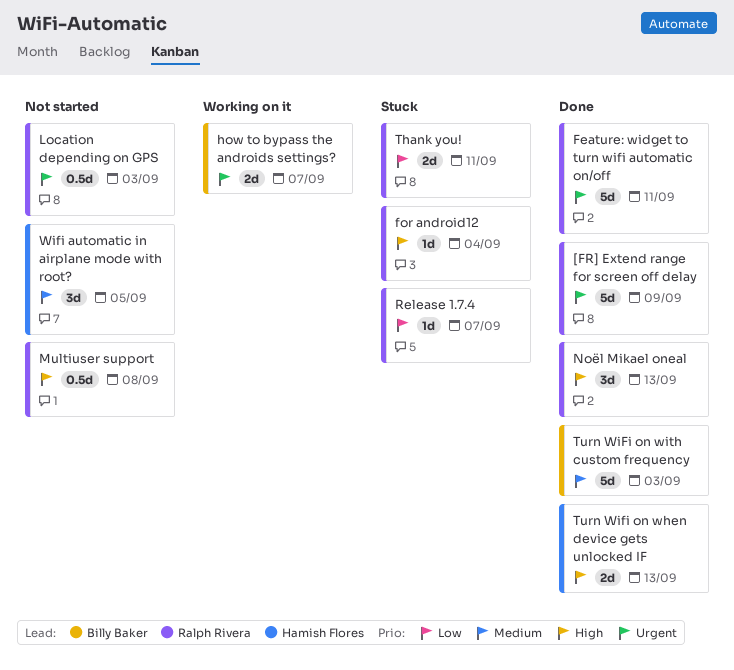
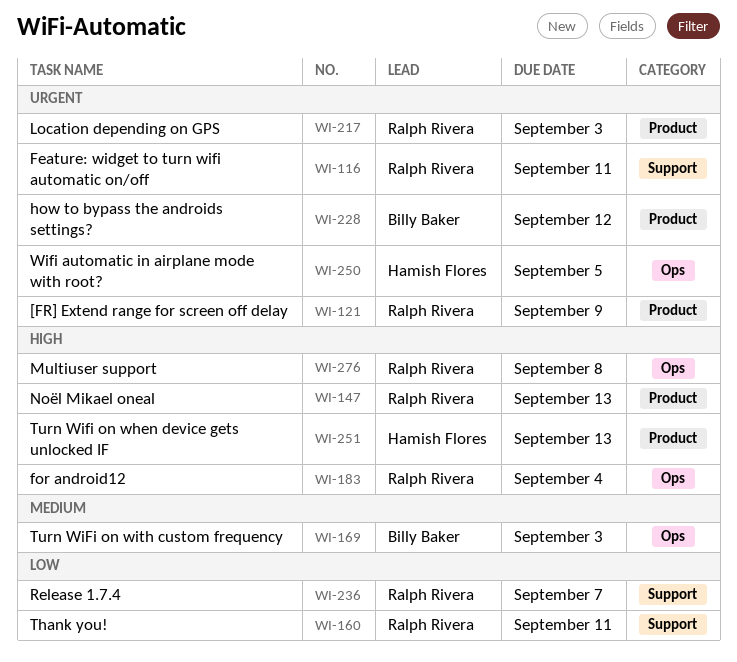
how to bypass the androids settings?, due: Sep 7 -> Sep 12
Wifi automatic in airplane mode with root?, priority: Medium -> Urgent

